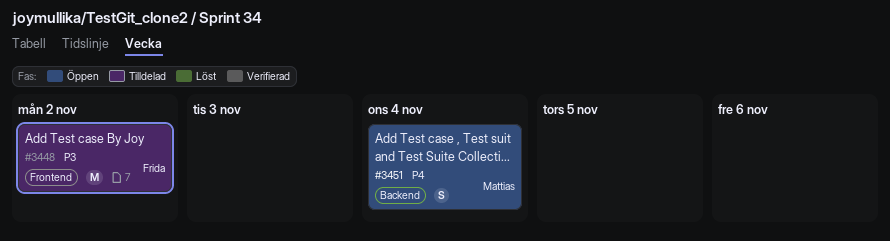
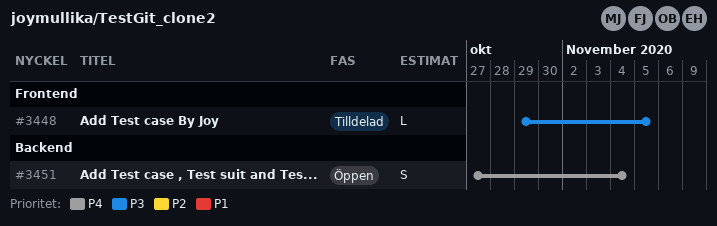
#3448, estimate: M -> L
#3448, due: Nov 2 -> Nov 5

